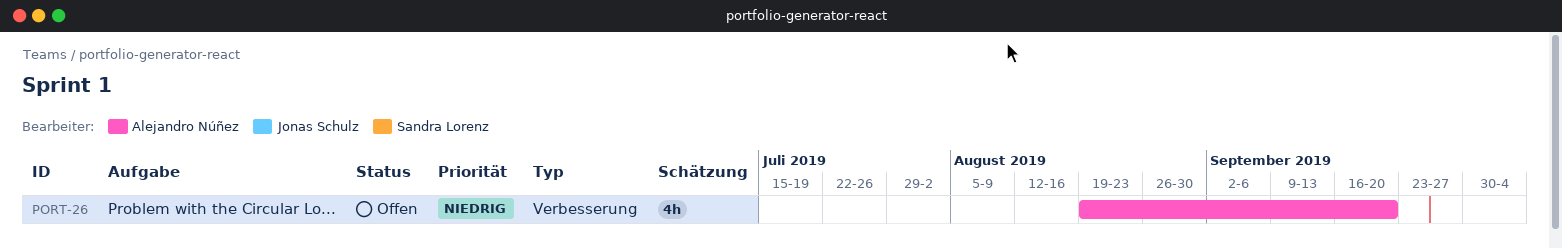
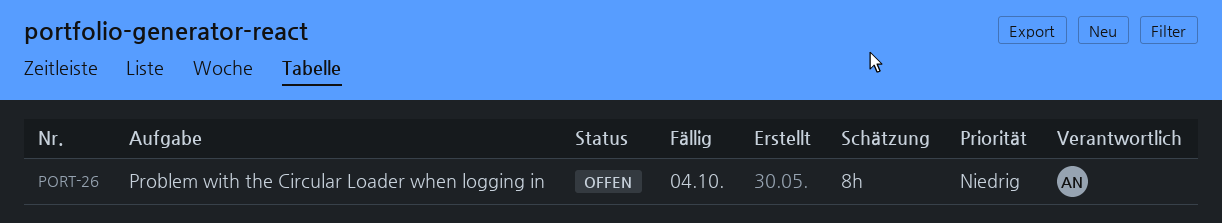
PORT-26, estimate: 4h -> 8h
PORT-26, due: Sep 20 -> Oct 4

